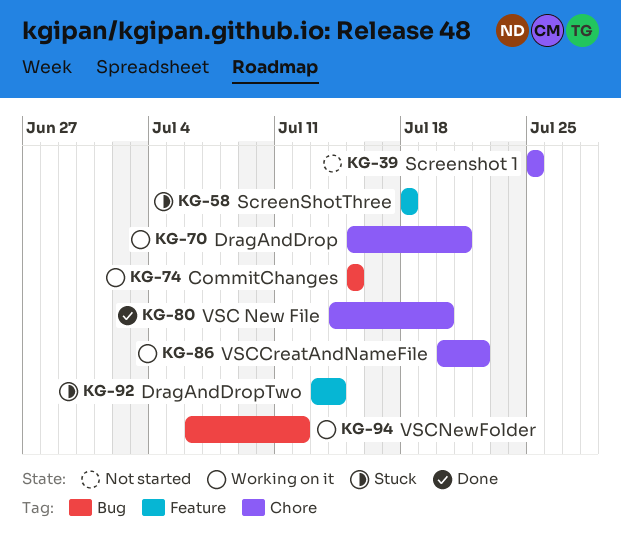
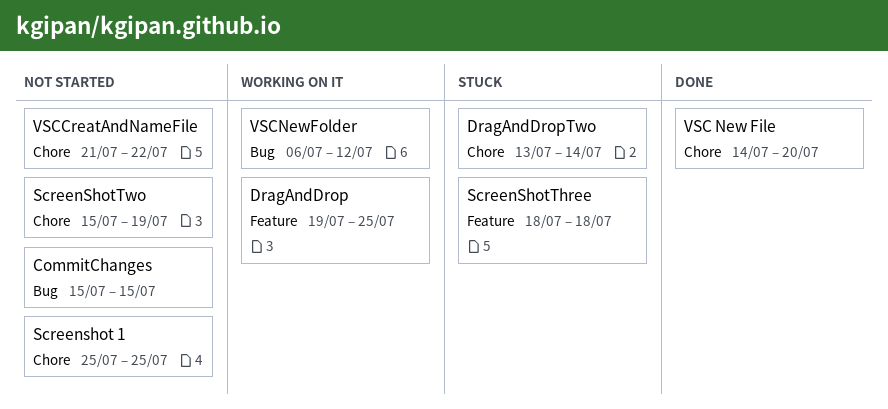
CommitChanges, status: Working on it -> Not started
DragAndDrop, label: Chore -> Feature
DragAndDrop, start: Jul 15 -> Jul 19
DragAndDrop, due: Jul 21 -> Jul 25
DragAndDropTwo, label: Feature -> Chore
ScreenShotTwo: none -> present
VSCCreatAndNameFile, status: Working on it -> Not started
VSCCreatAndNameFile, start: Jul 20 -> Jul 21

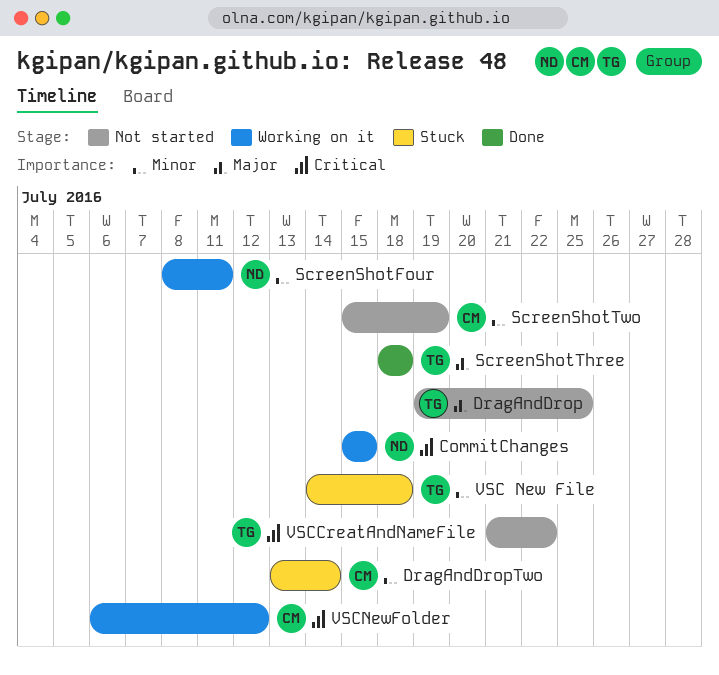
CommitChanges, status: Not started -> Working on it
DragAndDrop, status: Working on it -> Not started
Screenshot 1: present -> none
ScreenShotFour: none -> present
ScreenShotThree, status: Stuck -> Done
VSC New File, status: Done -> Stuck
VSC New File, due: Jul 20 -> Jul 18

